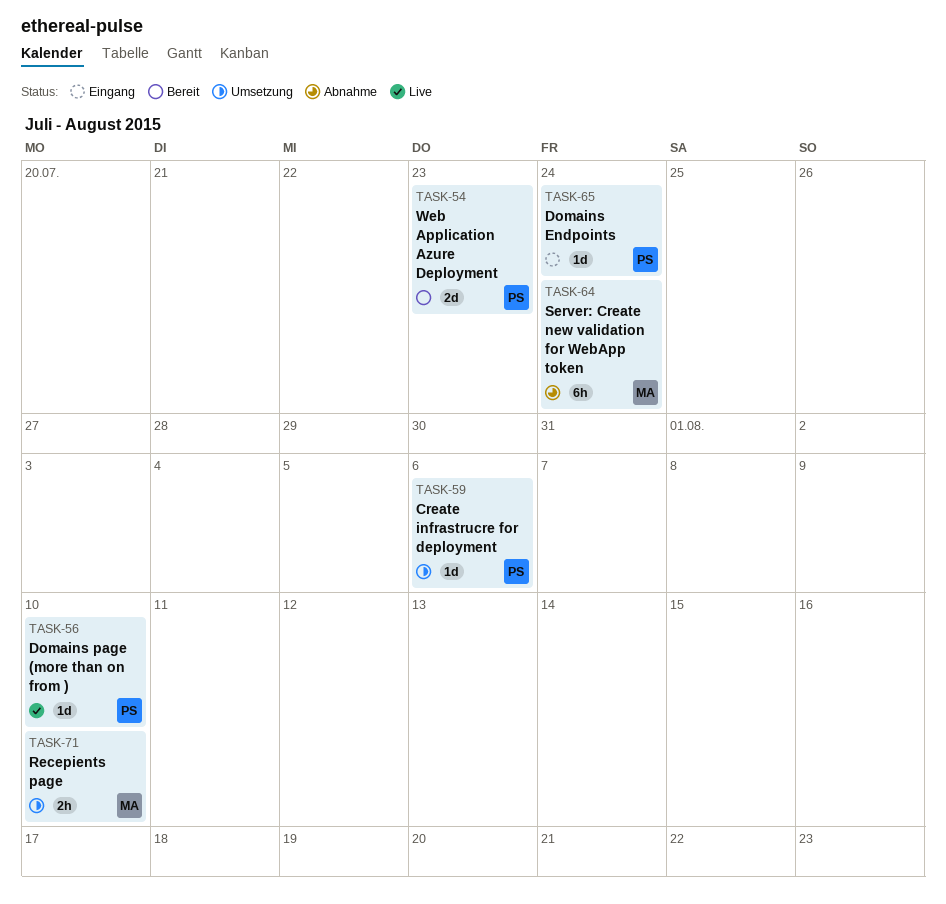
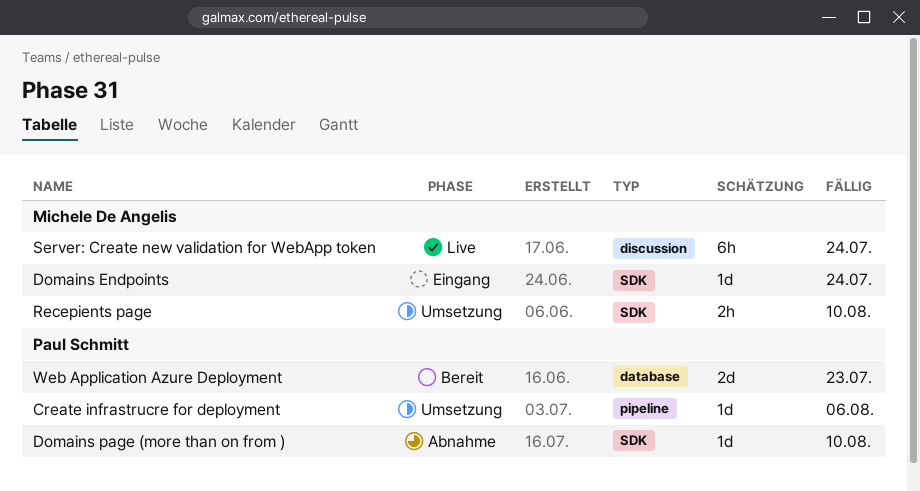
Domains Endpoints, owner: Paul Schmitt -> Michele De Angelis
Domains page (more than on from ), status: Live -> Abnahme
Server: Create new validation for WebApp token, status: Abnahme -> Live

